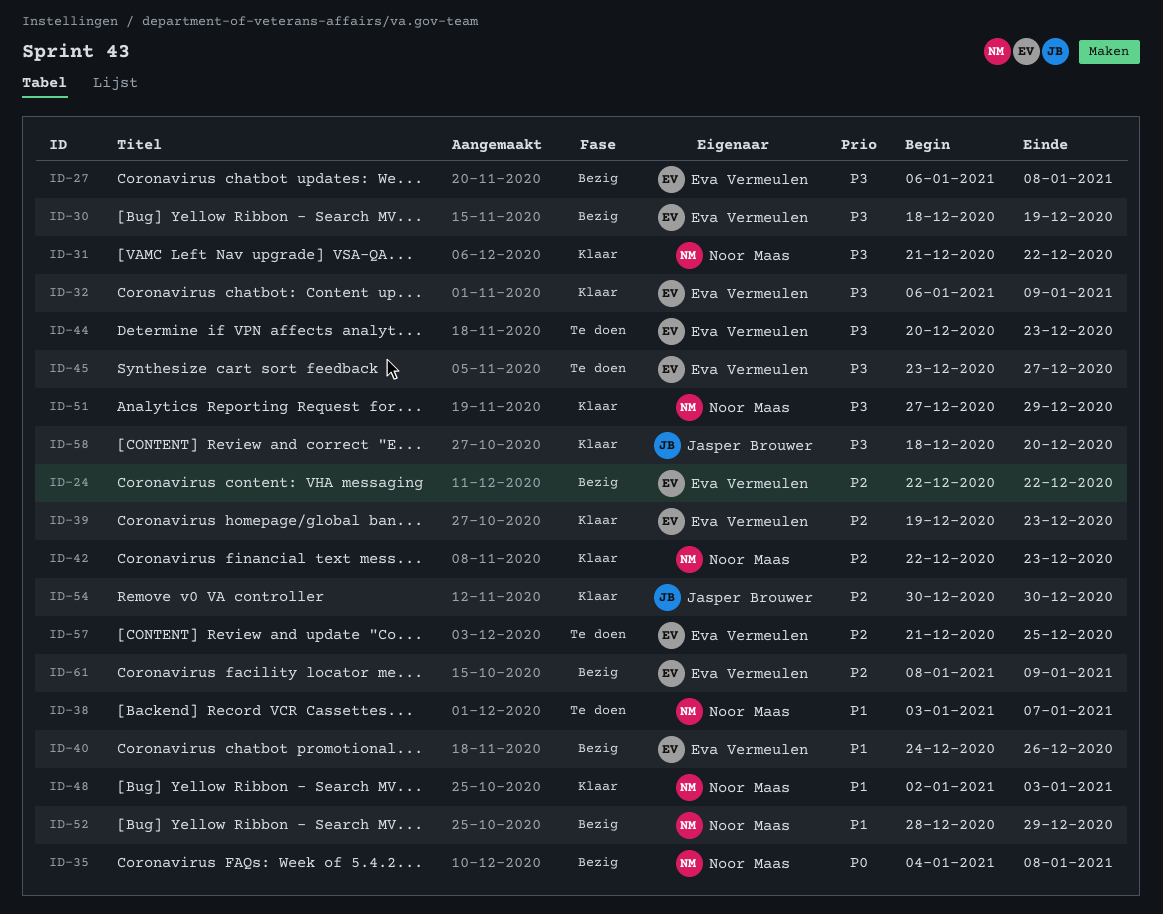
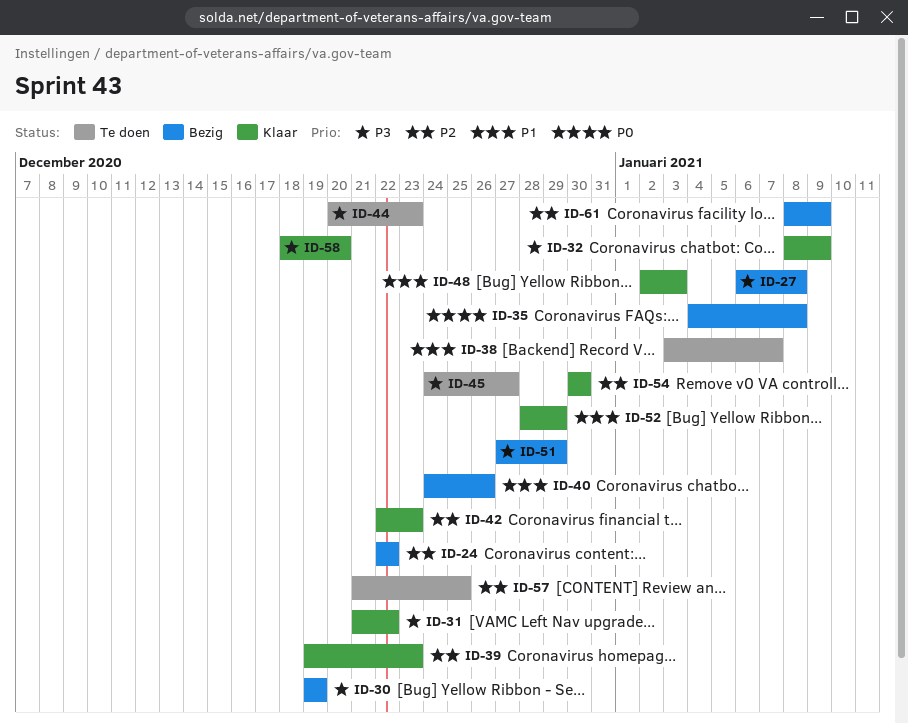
ID-30, start: Dec 18 -> Dec 19
ID-32, start: Jan 6 -> Jan 8
ID-45, start: Dec 23 -> Dec 24
ID-51, status: Klaar -> Bezig
ID-52, status: Bezig -> Klaar

